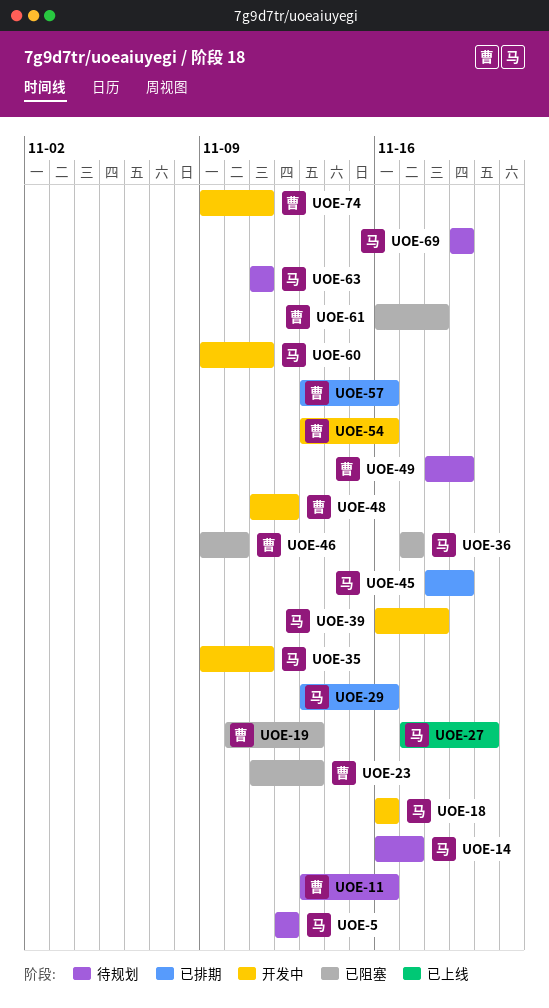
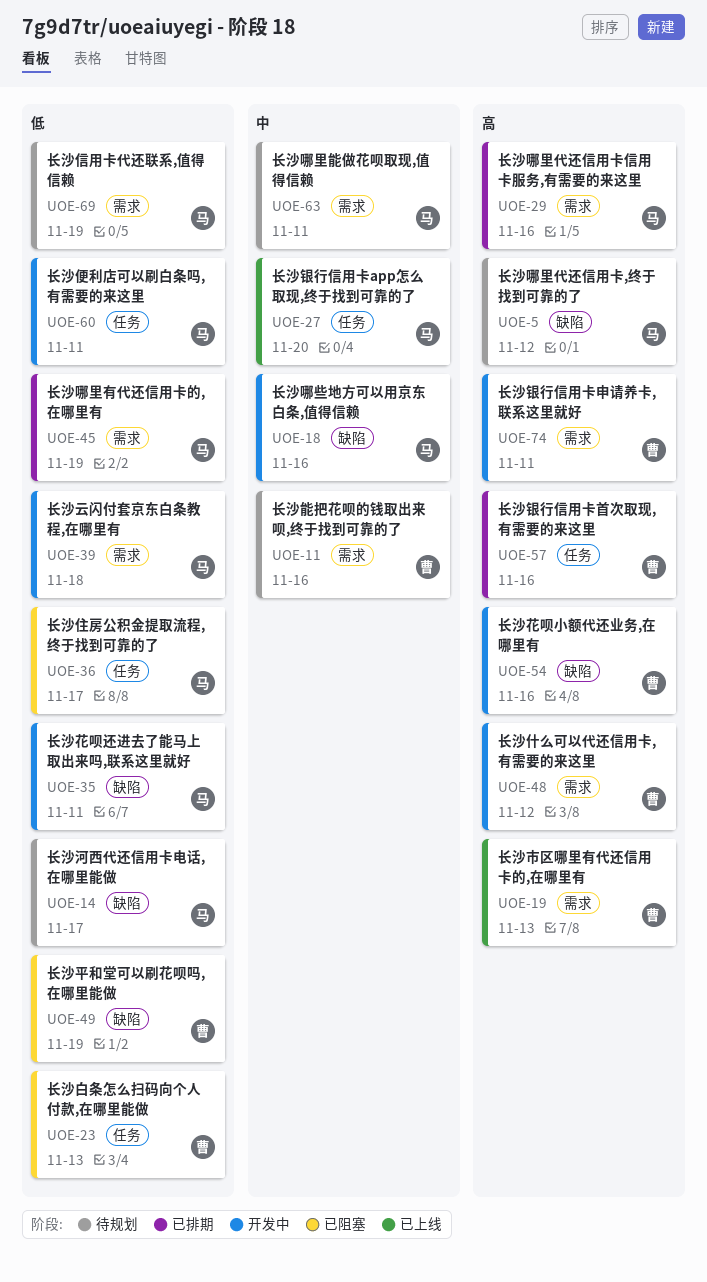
UOE-19, status: 已阻塞 -> 已上线
UOE-46: present -> none
UOE-49, status: 待规划 -> 已阻塞
UOE-61: present -> none

